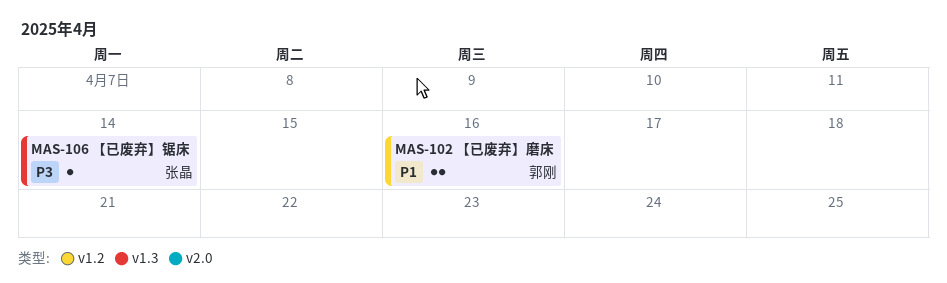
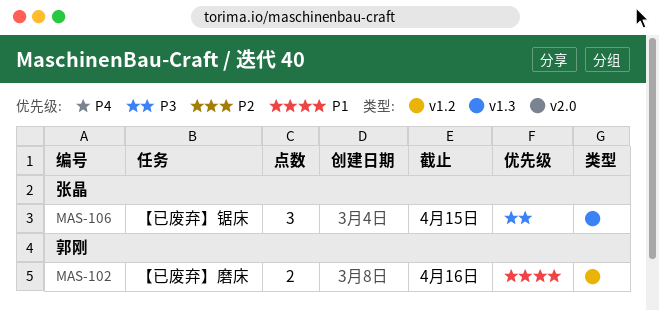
MAS-106, estimate: 1 -> 3
MAS-106, due: Apr 14 -> Apr 15

